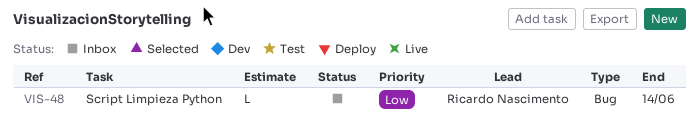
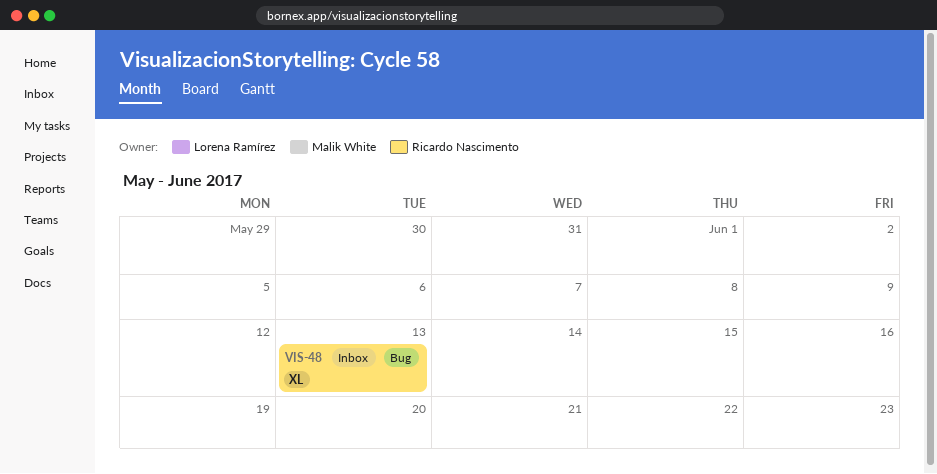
VIS-48, estimate: L -> XL
VIS-48, due: Jun 14 -> Jun 13

